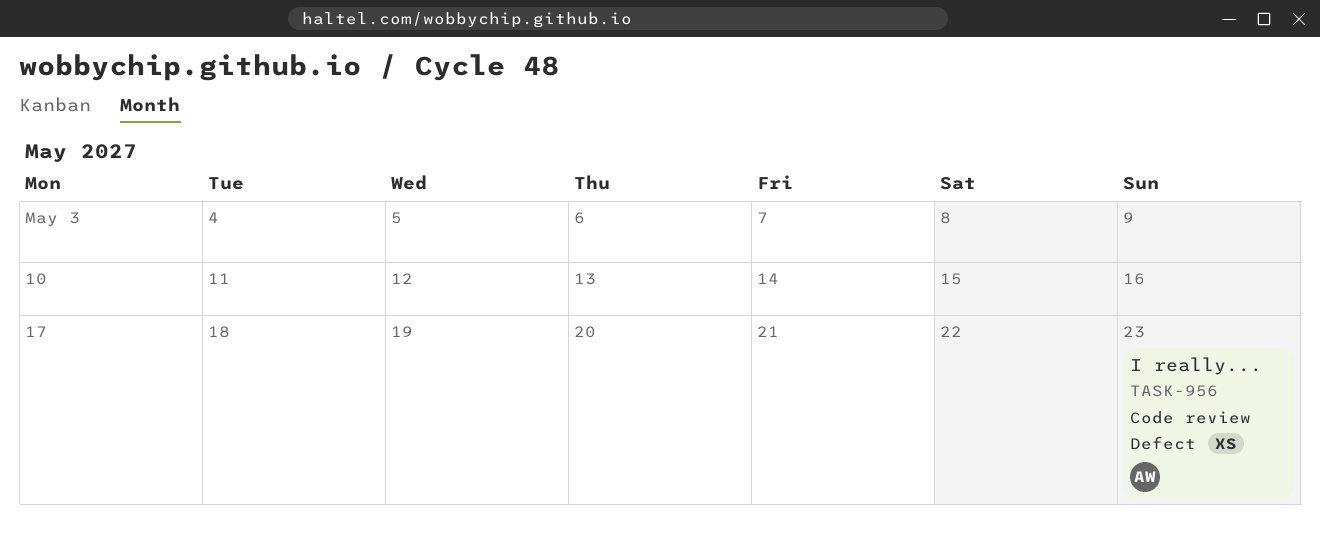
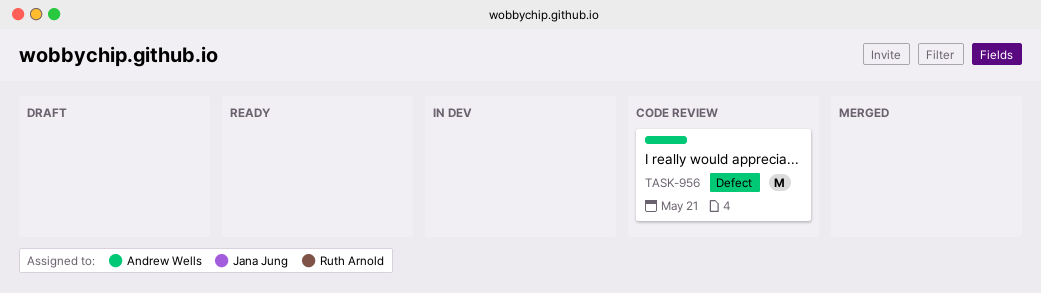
TASK-956, estimate: XS -> M
TASK-956, due: May 23 -> May 21

